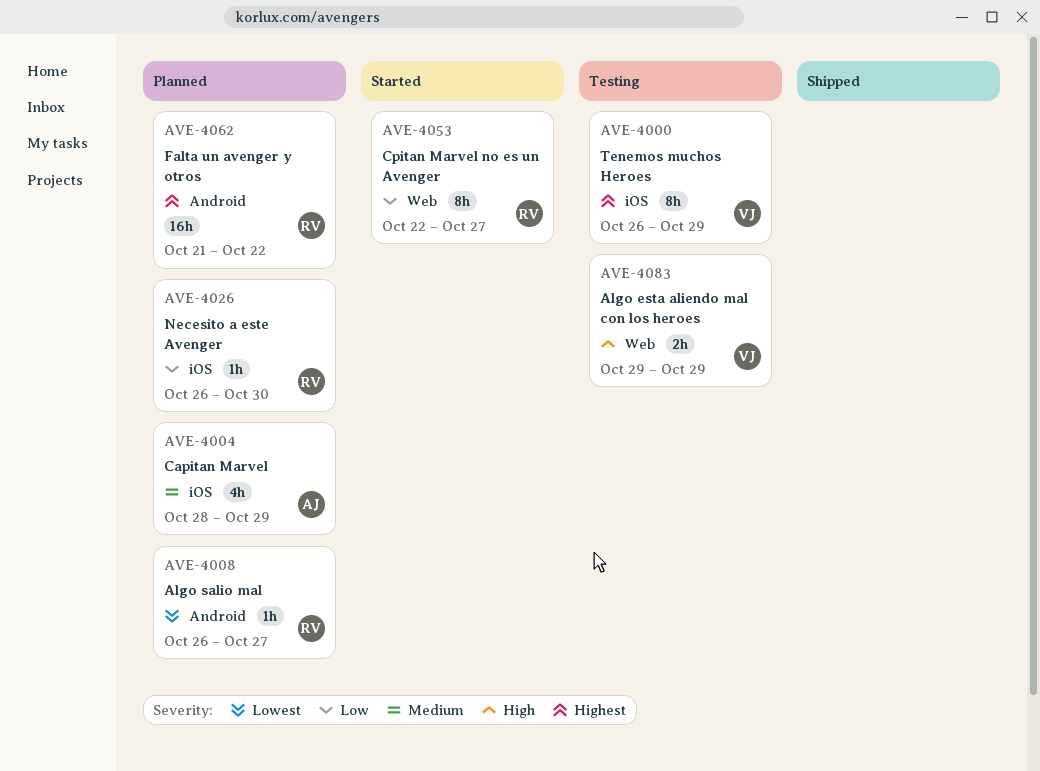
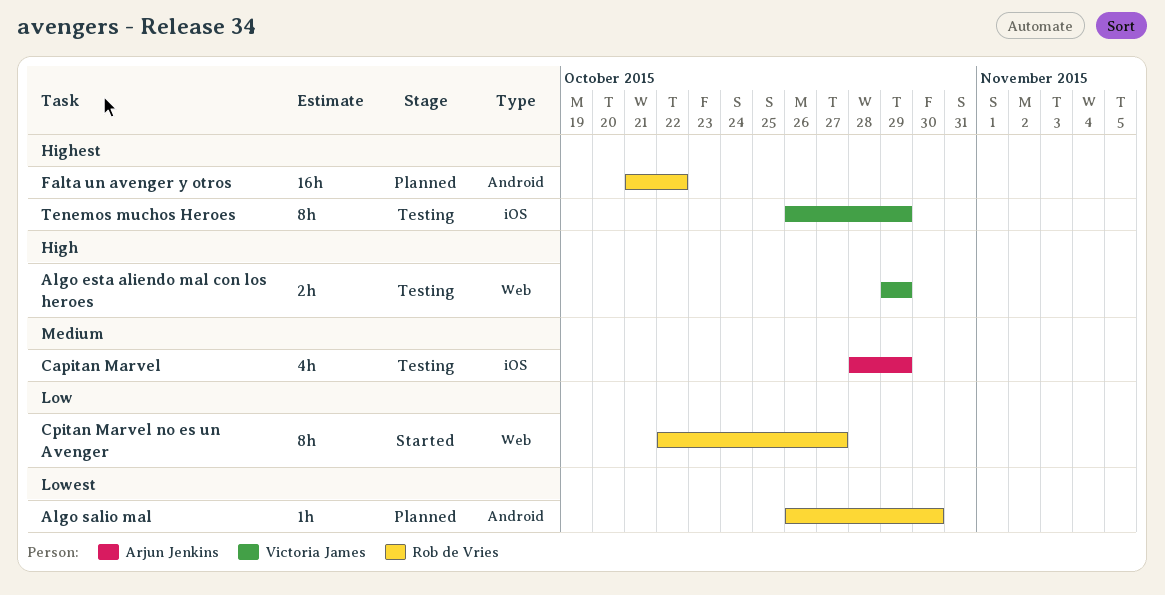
Algo salio mal, due: Oct 27 -> Oct 30
Capitan Marvel, status: Planned -> Testing
Necesito a este Avenger: present -> none

